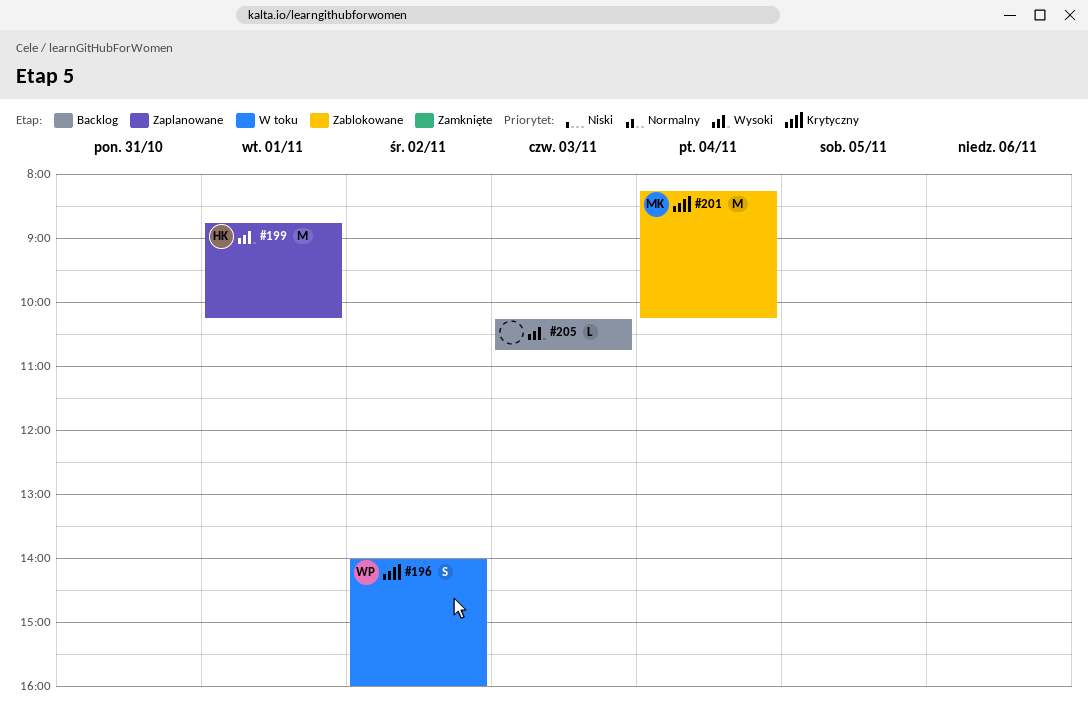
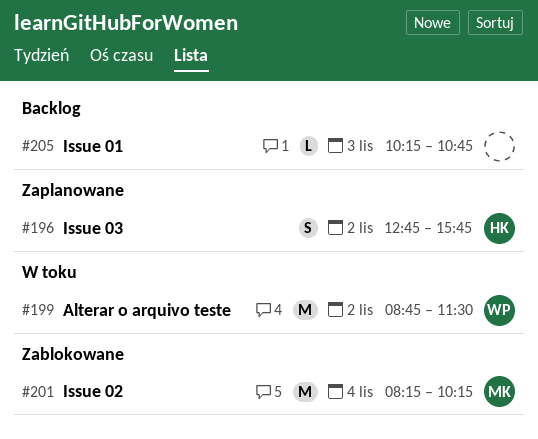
#196, status: W toku -> Zaplanowane
#196, owner: WP -> HK
#196, begins: 14:00 -> 12:45
#196, ends: 16:00 -> 15:45
#199, status: Zaplanowane -> W toku
#199, owner: HK -> WP
#199, day: Nov 1 -> Nov 2
#199, ends: 10:15 -> 11:30

